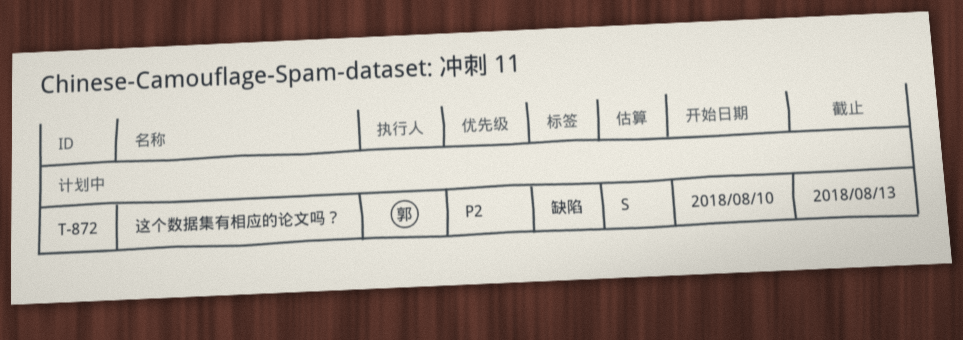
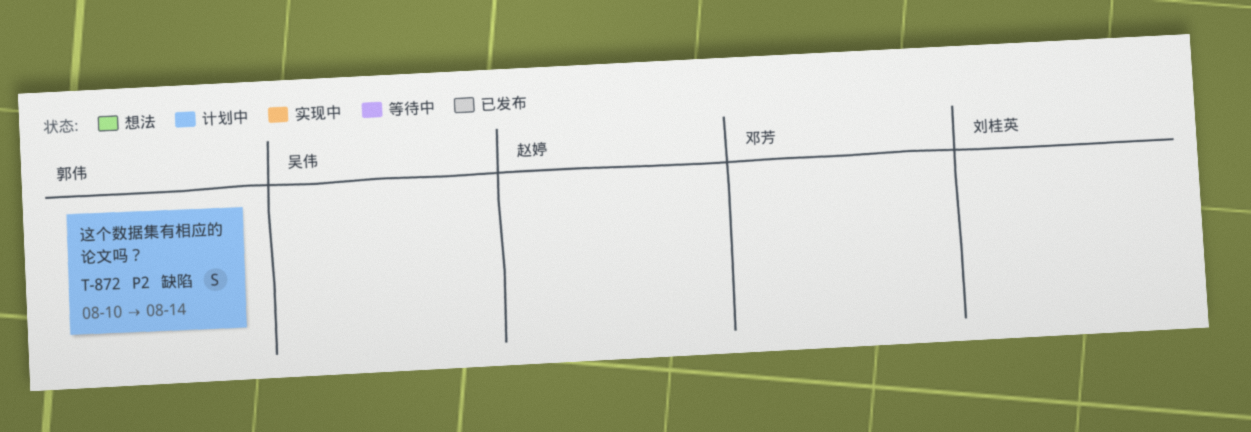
T-872, due: Aug 13 -> Aug 14

